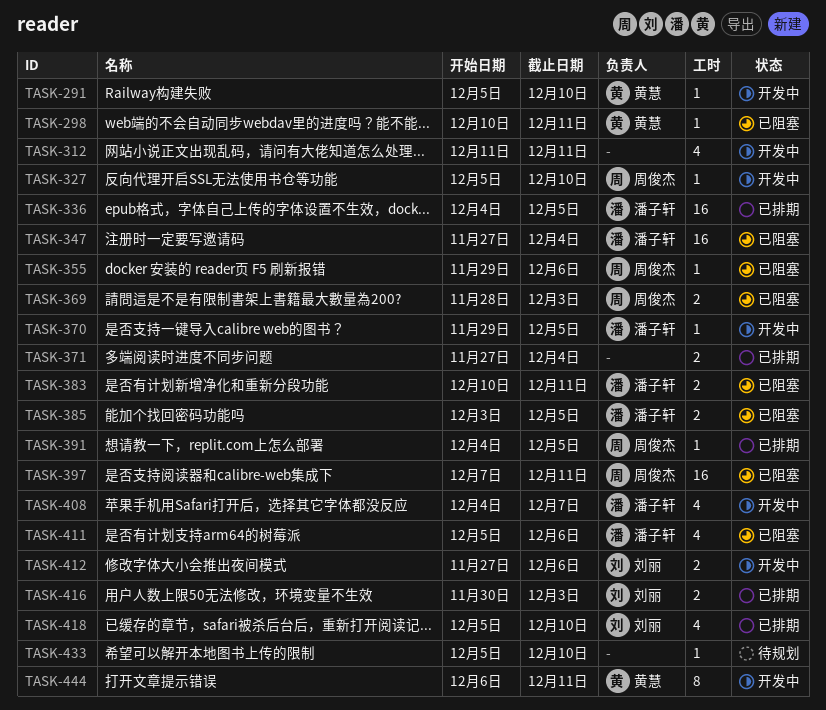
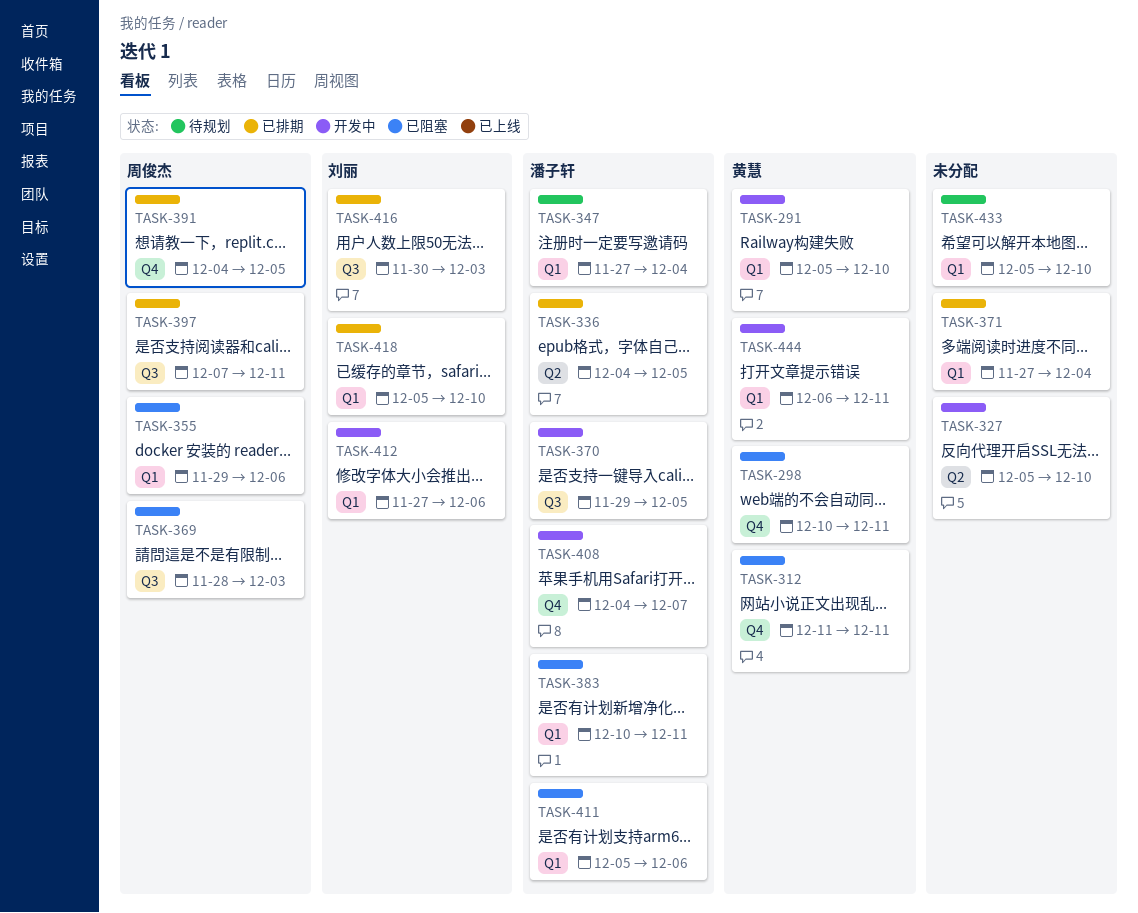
TASK-312, status: 开发中 -> 已阻塞
TASK-312, owner: none -> 黄慧
TASK-327, owner: 周俊杰 -> none
TASK-347, status: 已阻塞 -> 待规划
TASK-385: present -> none
TASK-397, status: 已阻塞 -> 已排期

